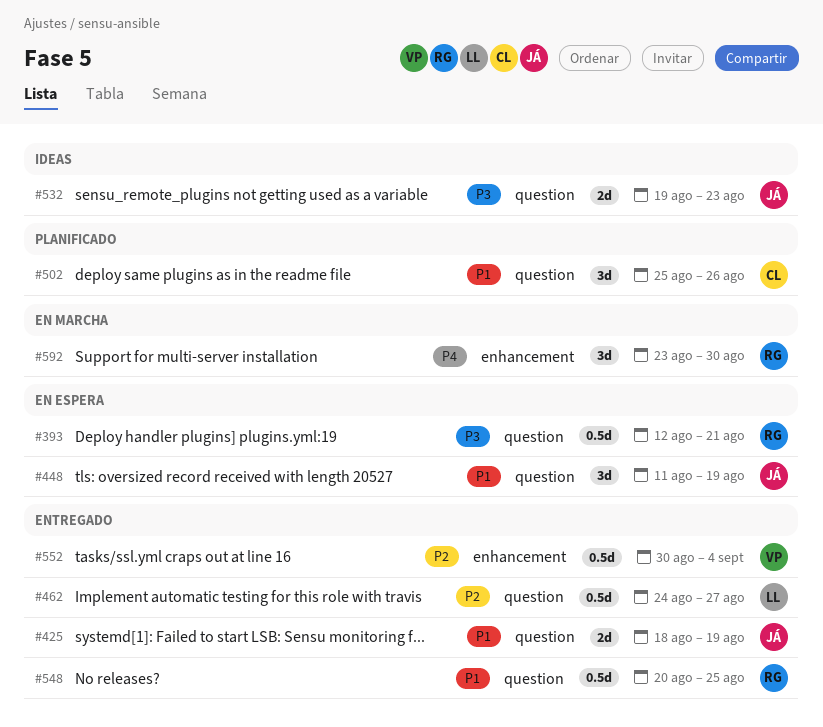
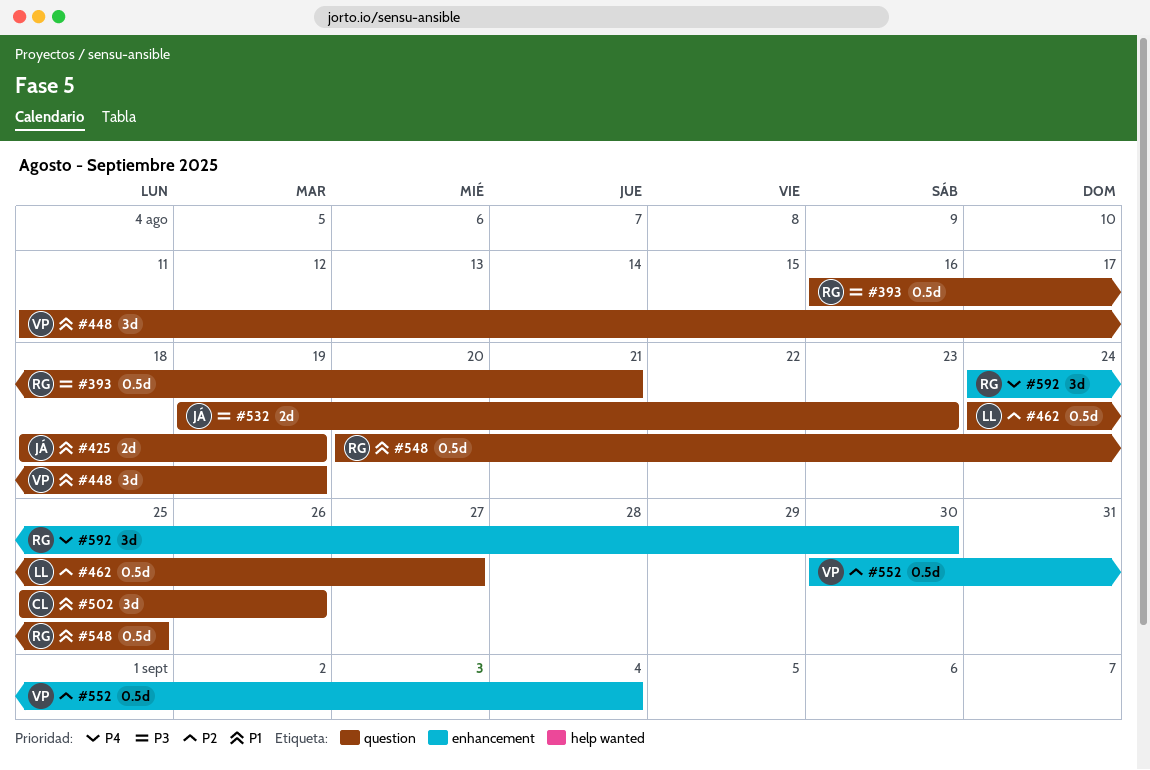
#393, start: Aug 12 -> Aug 16
#448, owner: JÁ -> VP
#592, start: Aug 23 -> Aug 24

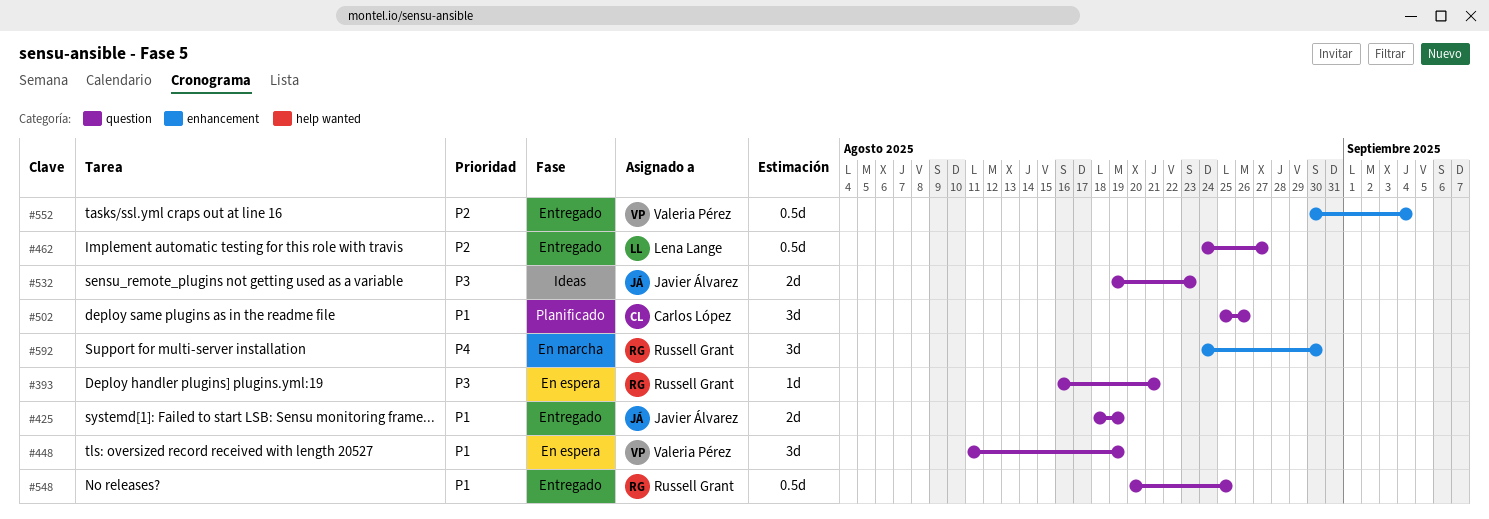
#393, estimate: 0.5d -> 1d

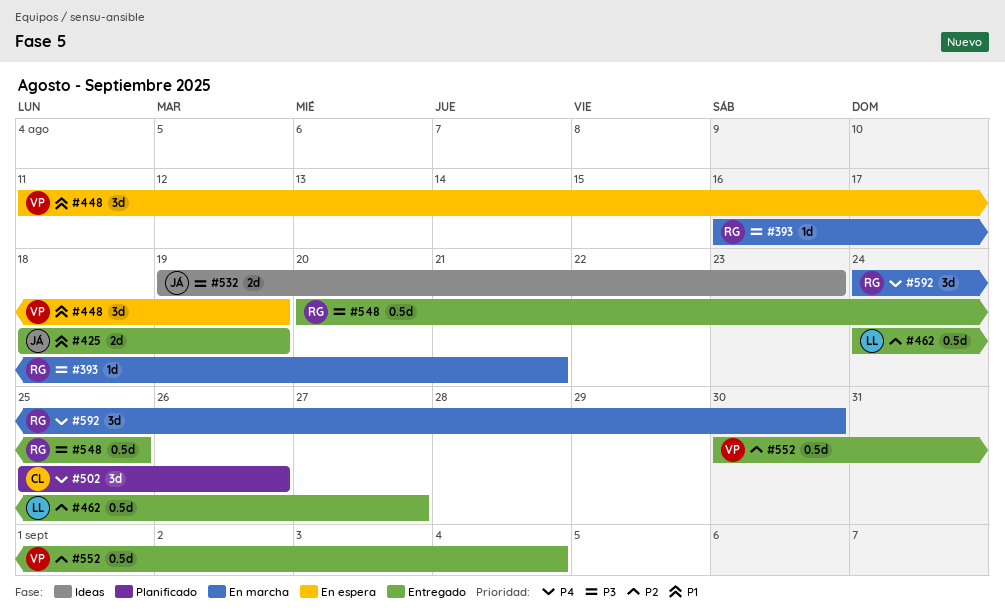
#393, status: En espera -> En marcha
#502, priority: P1 -> P4
#548, priority: P1 -> P3

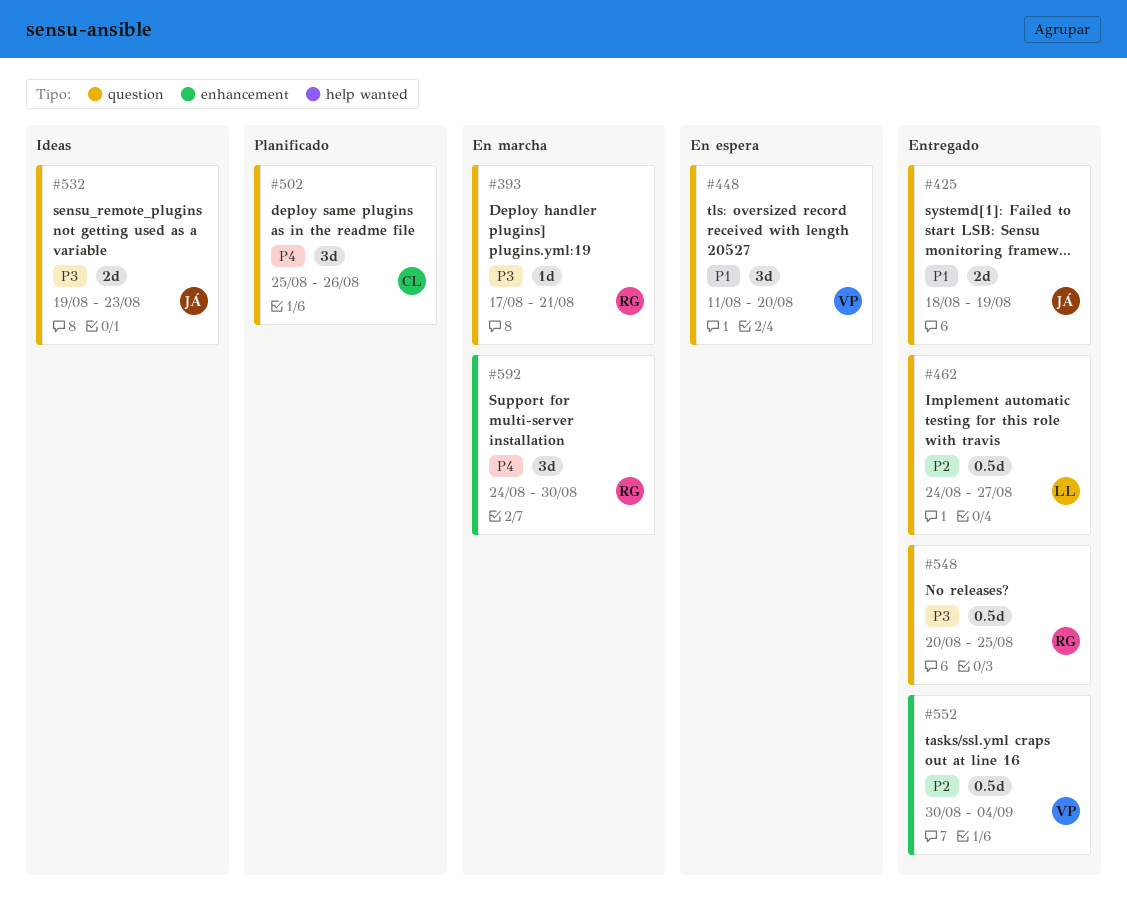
#393, start: Aug 16 -> Aug 17
#448, due: Aug 19 -> Aug 20

